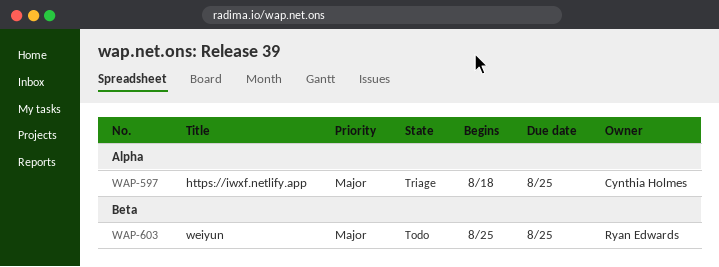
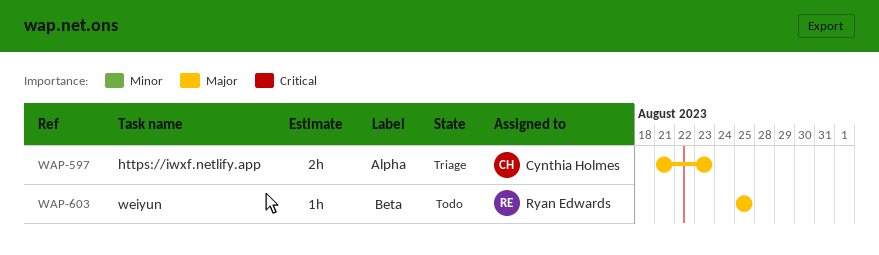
WAP-597, start: Aug 18 -> Aug 21
WAP-597, due: Aug 25 -> Aug 23

